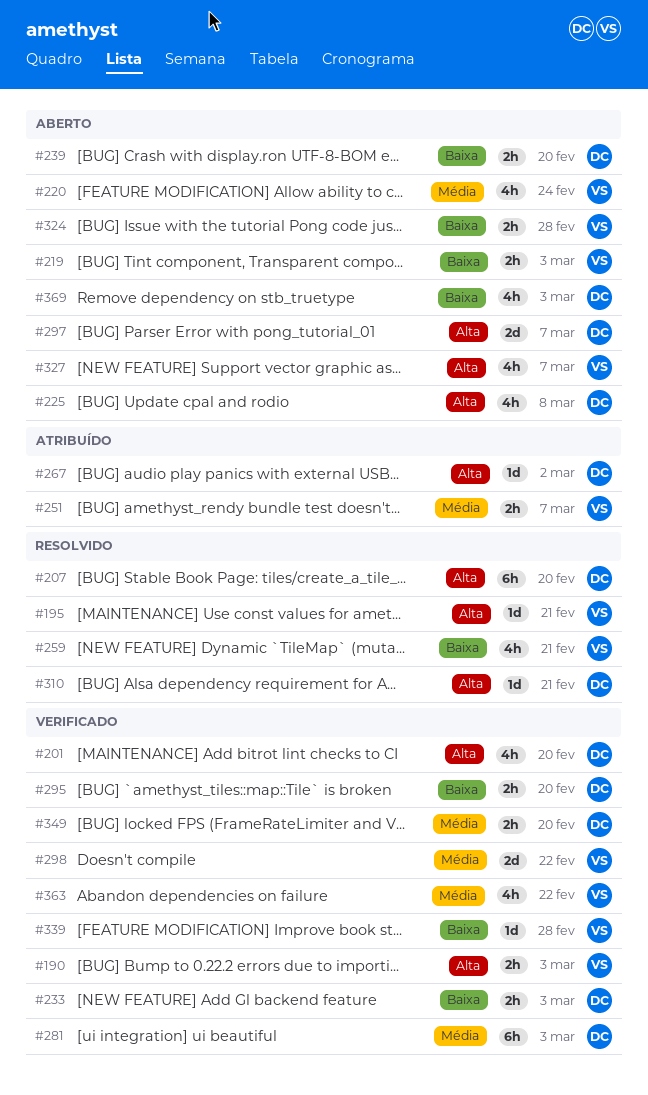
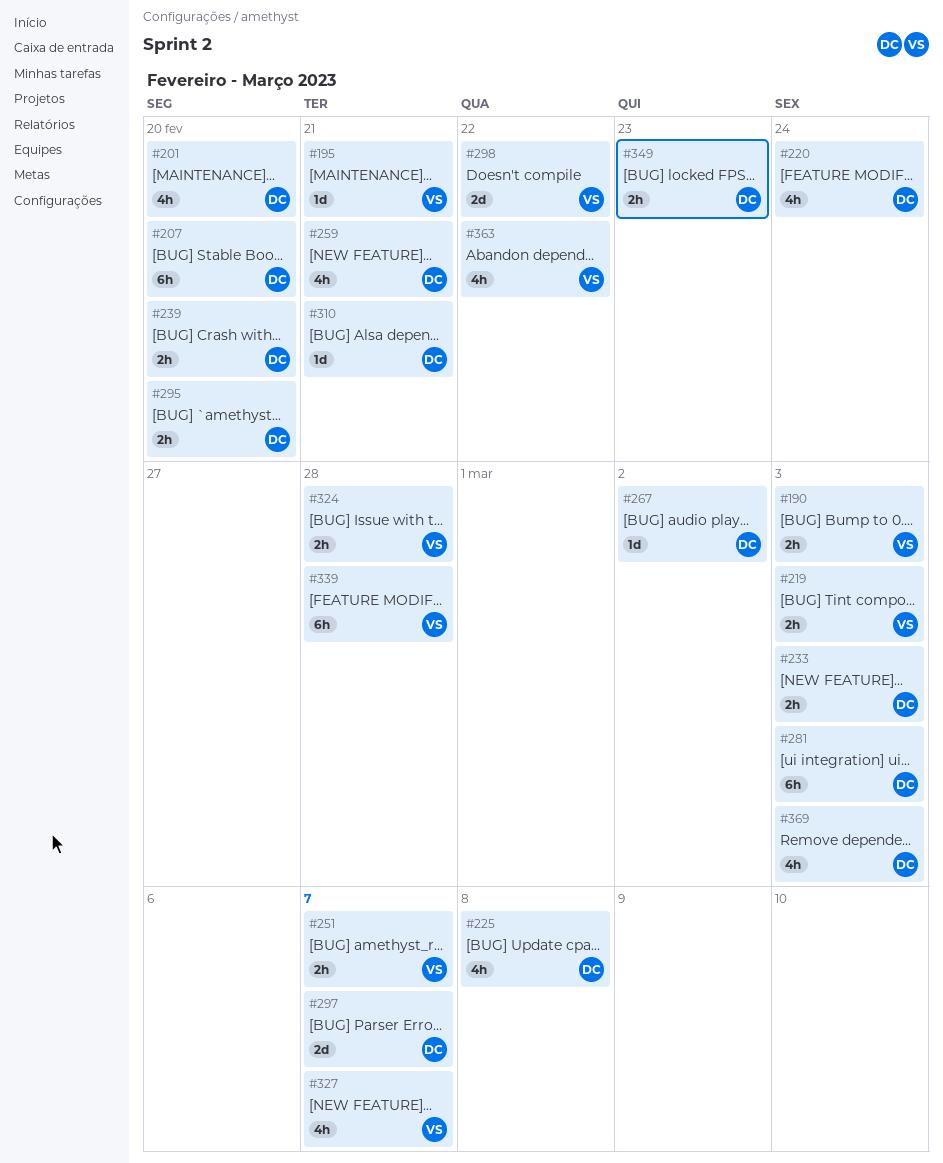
#220, owner: VS -> DC
#259, owner: VS -> DC
#339, estimate: 1d -> 6h
#349, due: Feb 20 -> Feb 23

